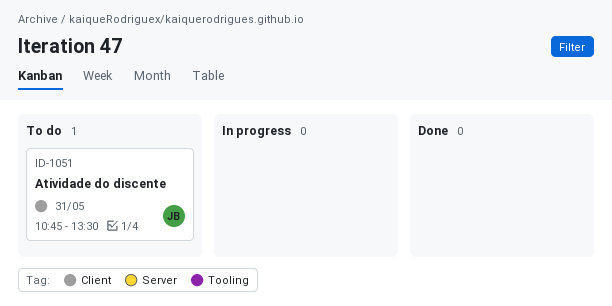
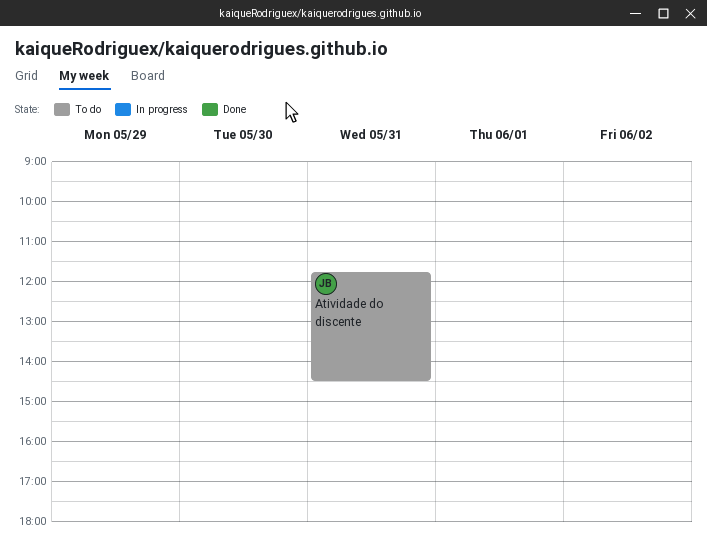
Atividade do discente, begins: 10:45 -> 11:45
Atividade do discente, ends: 13:30 -> 14:30

